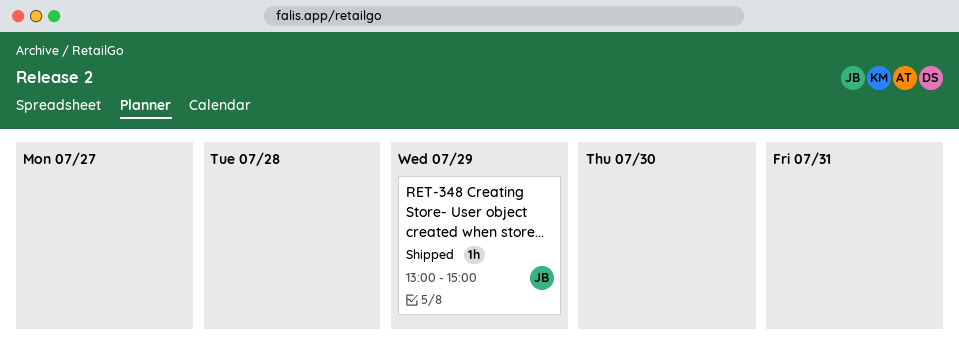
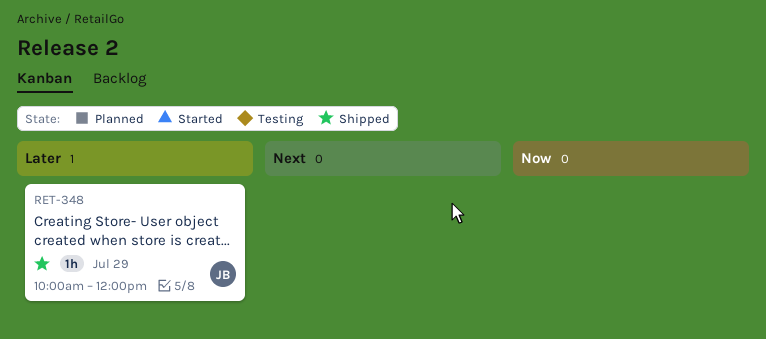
RET-348, begins: 13:00 -> 10:00
RET-348, ends: 15:00 -> 12:00

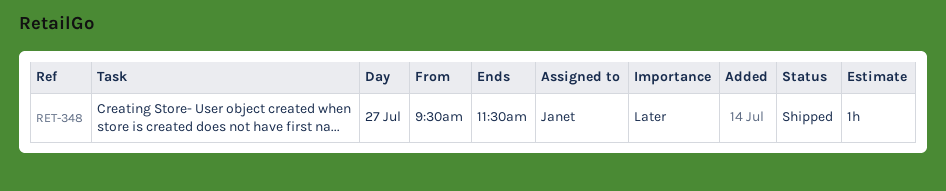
RET-348, day: Jul 29 -> Jul 27
RET-348, begins: 10:00 -> 09:30
RET-348, ends: 12:00 -> 11:30

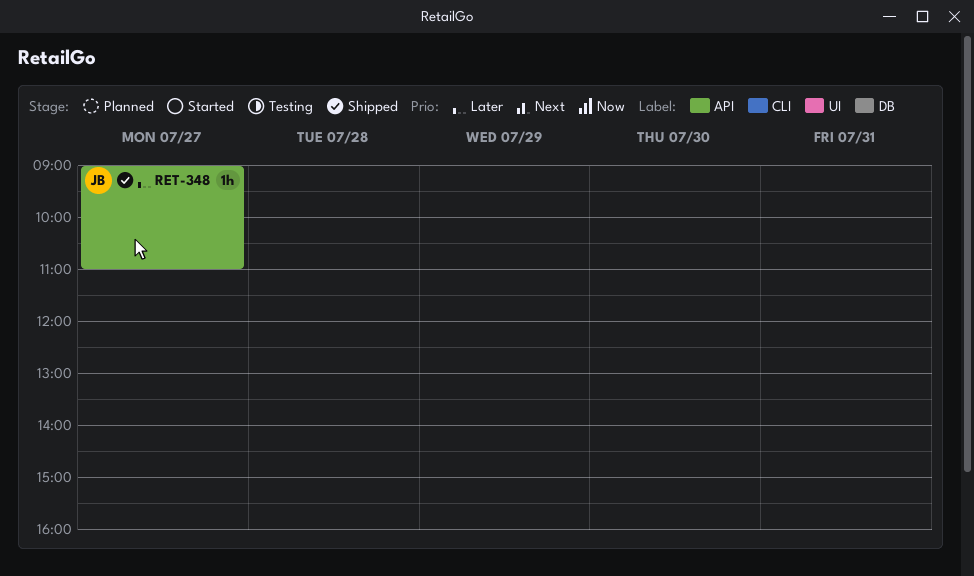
RET-348, begins: 09:30 -> 09:00
RET-348, ends: 11:30 -> 11:00

